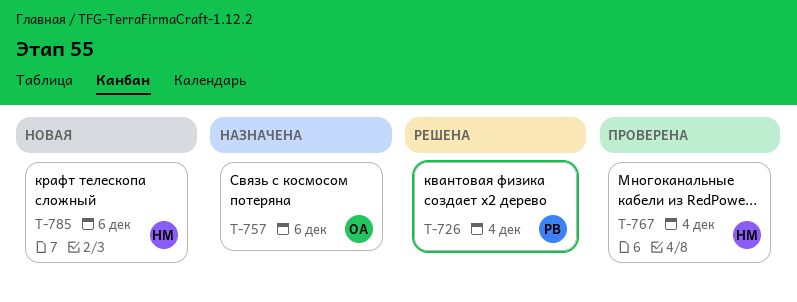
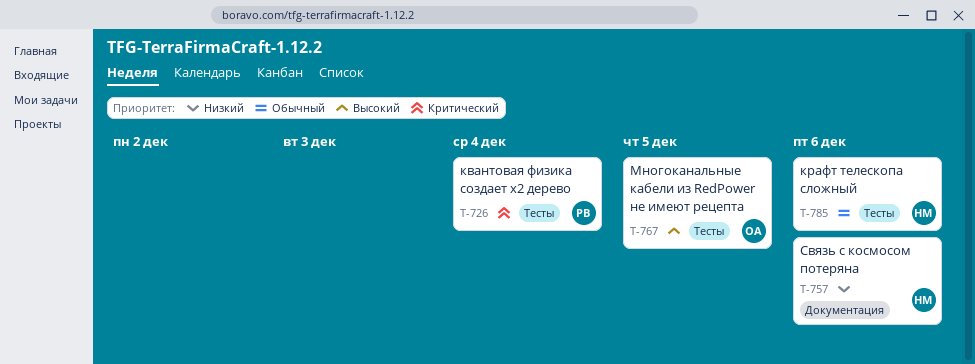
T-757, owner: ОА -> НМ
T-767, owner: НМ -> ОА
T-767, due: Dec 4 -> Dec 5

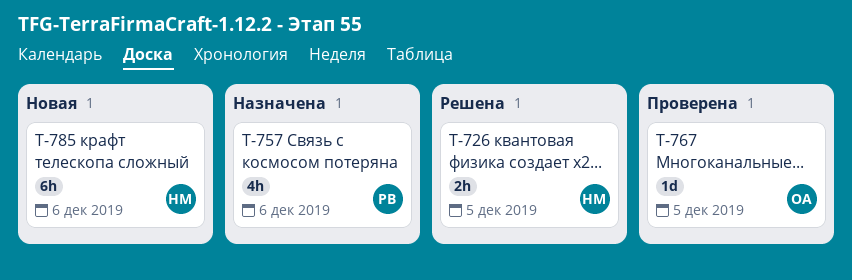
T-726, owner: РВ -> НМ
T-726, due: Dec 4 -> Dec 5
T-757, owner: НМ -> РВ

